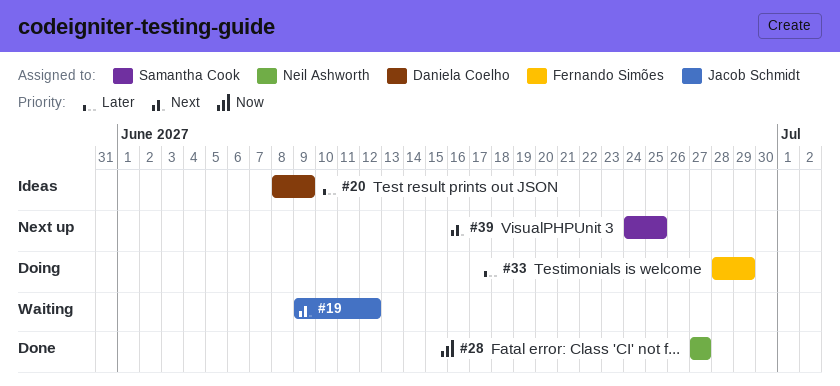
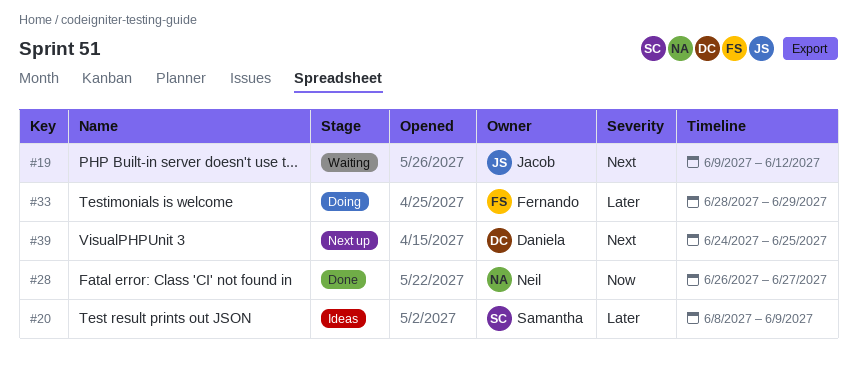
#20, owner: Daniela Coelho -> Samantha Cook
#28, start: Jun 27 -> Jun 26
#39, owner: Samantha Cook -> Daniela Coelho

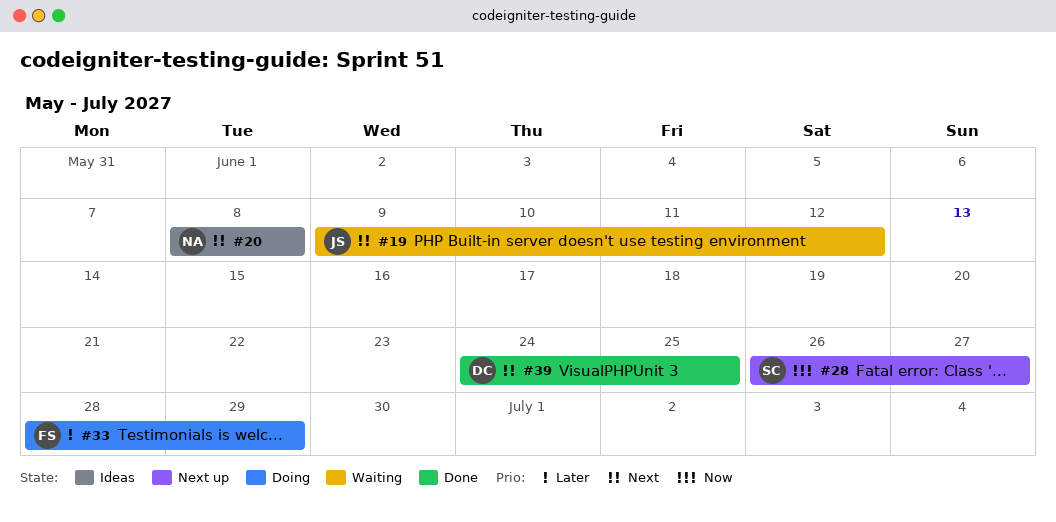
#20, owner: Samantha -> Neil
#20, priority: Later -> Next
#20, due: Jun 9 -> Jun 8
#28, status: Done -> Next up
#28, owner: Neil -> Samantha
#39, status: Next up -> Done

